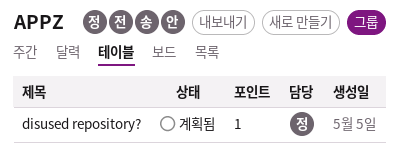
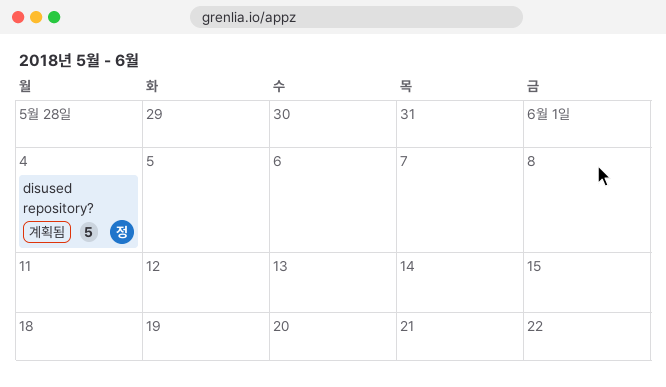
disused repository?, estimate: 1 -> 5

